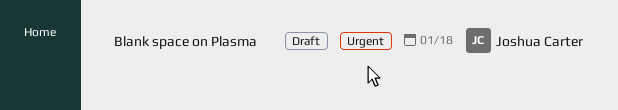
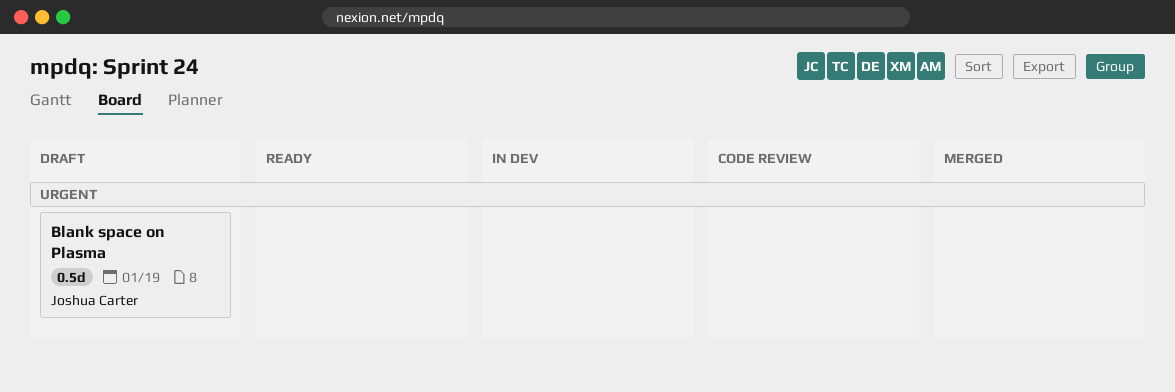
Blank space on Plasma, due: Jan 18 -> Jan 19

